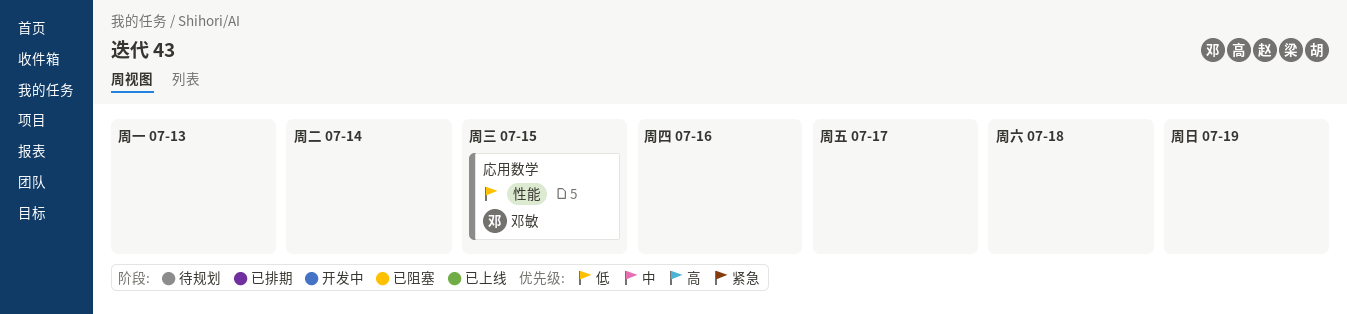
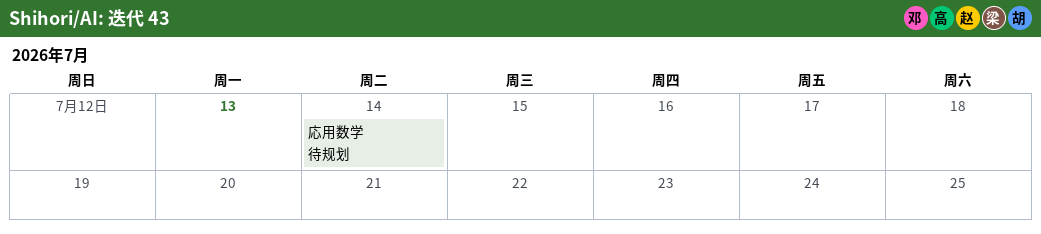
応用数学, due: Jul 15 -> Jul 14

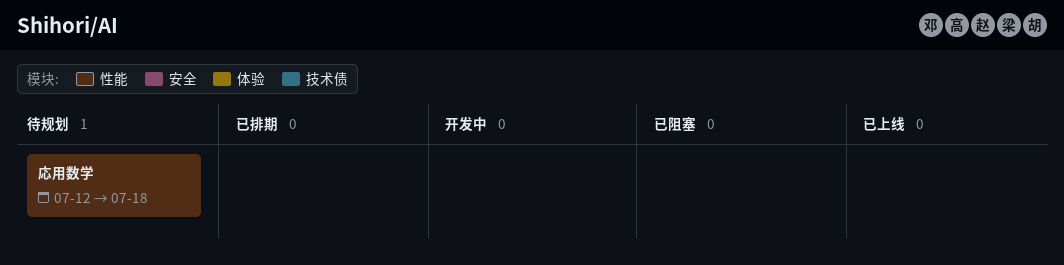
応用数学, due: Jul 14 -> Jul 18

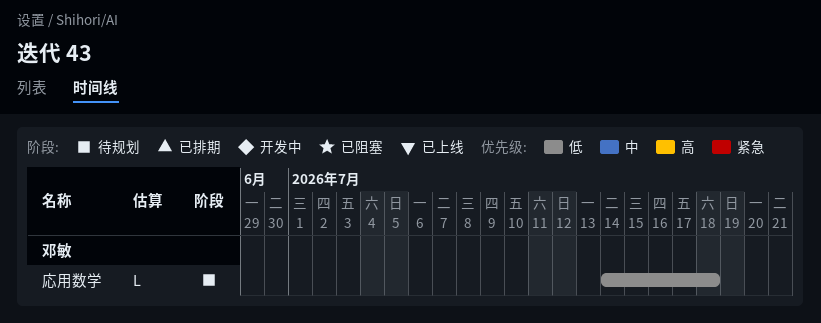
応用数学, start: Jul 12 -> Jul 14

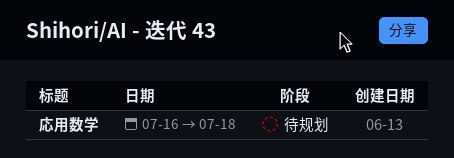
応用数学, start: Jul 14 -> Jul 16

